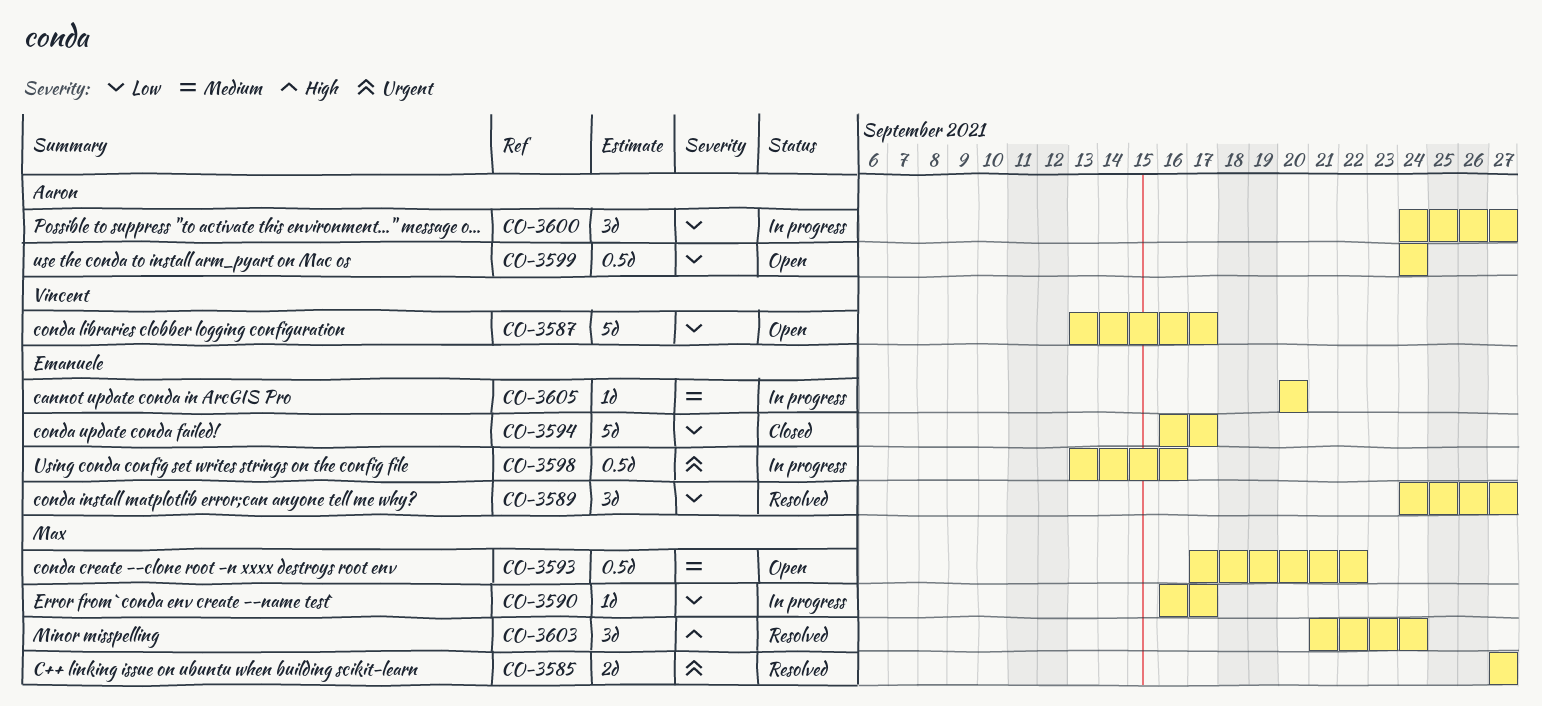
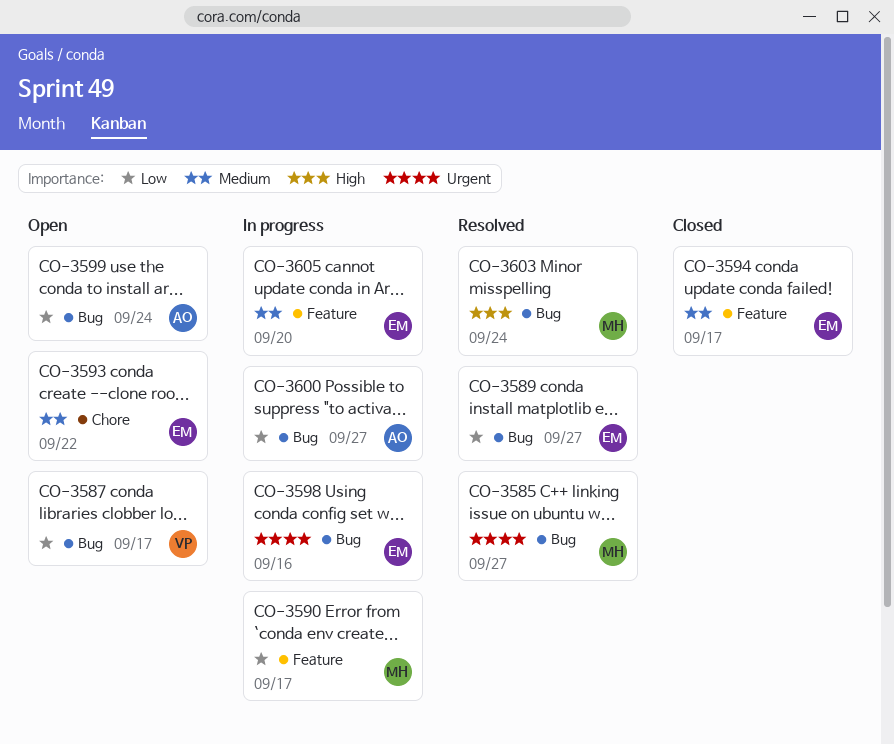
CO-3593, owner: Max -> Emanuele
CO-3594, priority: Low -> Medium

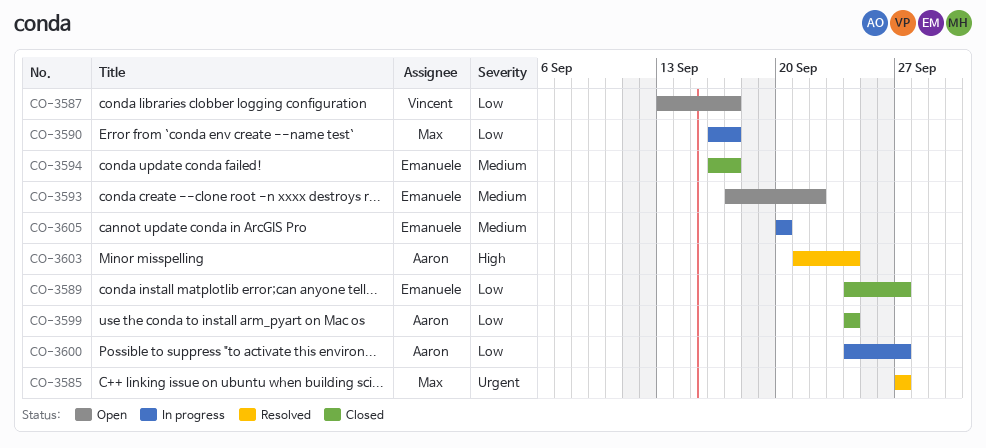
CO-3589, status: Resolved -> Closed
CO-3598: present -> none
CO-3599, status: Open -> Closed
CO-3603, owner: Max -> Aaron

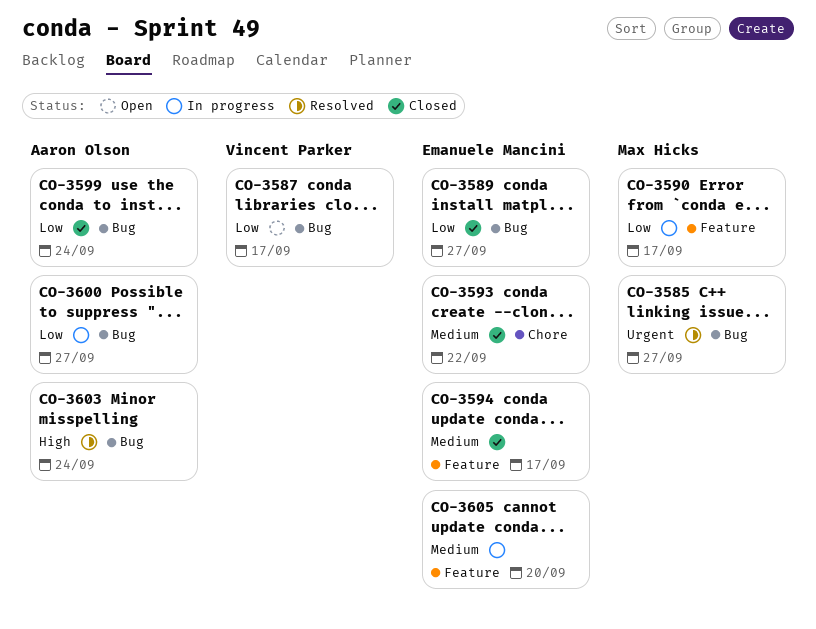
CO-3593, status: Open -> Closed

